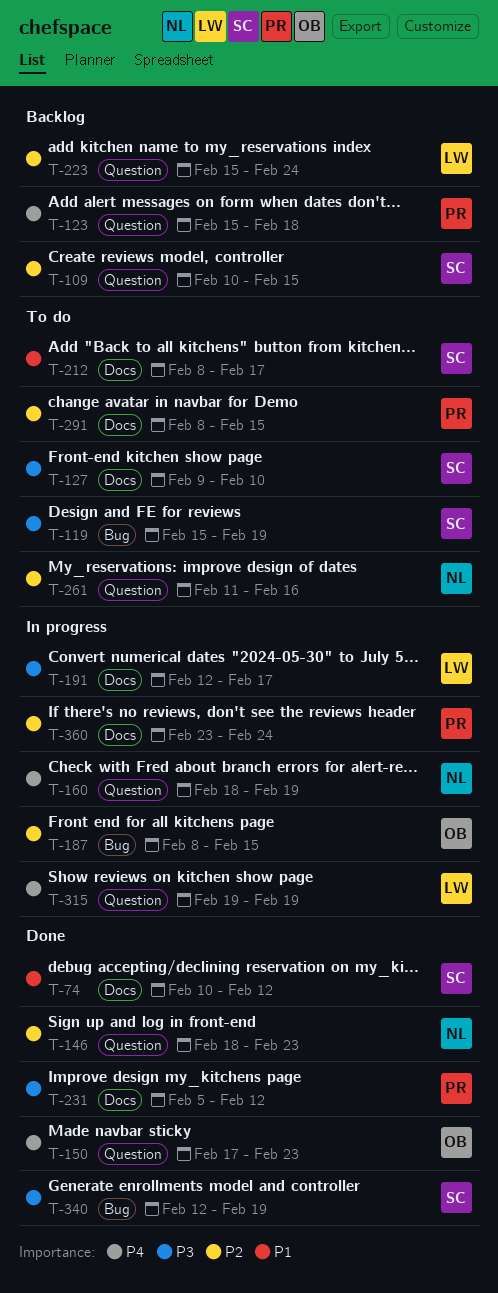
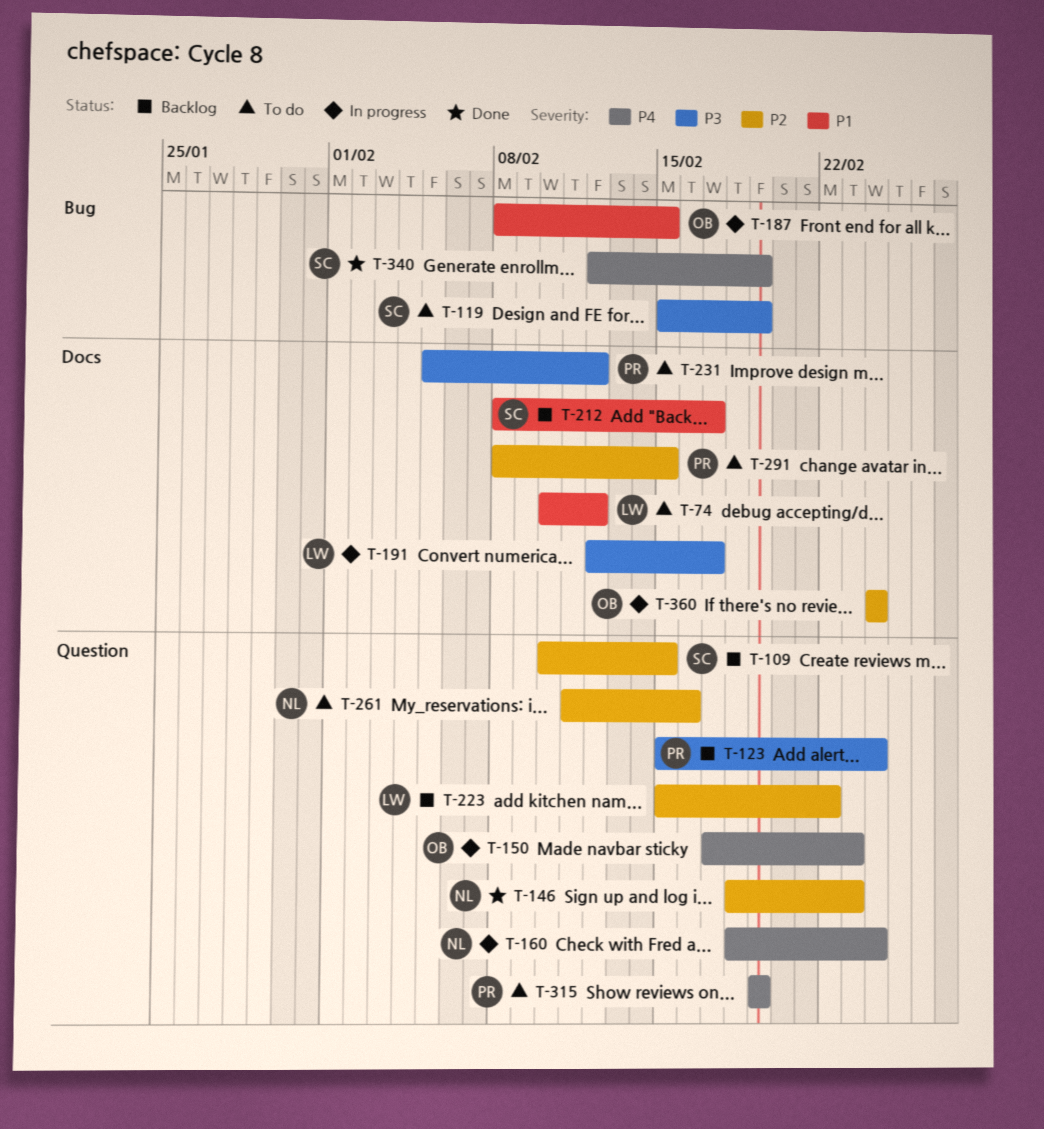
T-74, status: Done -> To do
T-74, owner: SC -> LW
T-123, priority: P4 -> P3
T-123, due: Feb 18 -> Feb 24
T-127: present -> none
T-150, status: Done -> In progress
T-160, due: Feb 19 -> Feb 24
T-187, priority: P2 -> P1
T-212, status: To do -> Backlog
T-223, due: Feb 24 -> Feb 22
T-231, status: Done -> To do
T-315, status: In progress -> To do
T-315, owner: LW -> PR
T-340, priority: P3 -> P4
T-360, owner: PR -> OB
T-360, start: Feb 23 -> Feb 24

